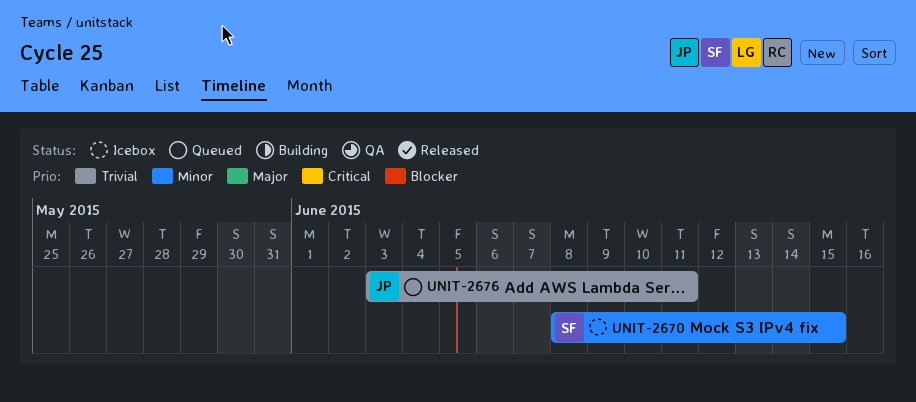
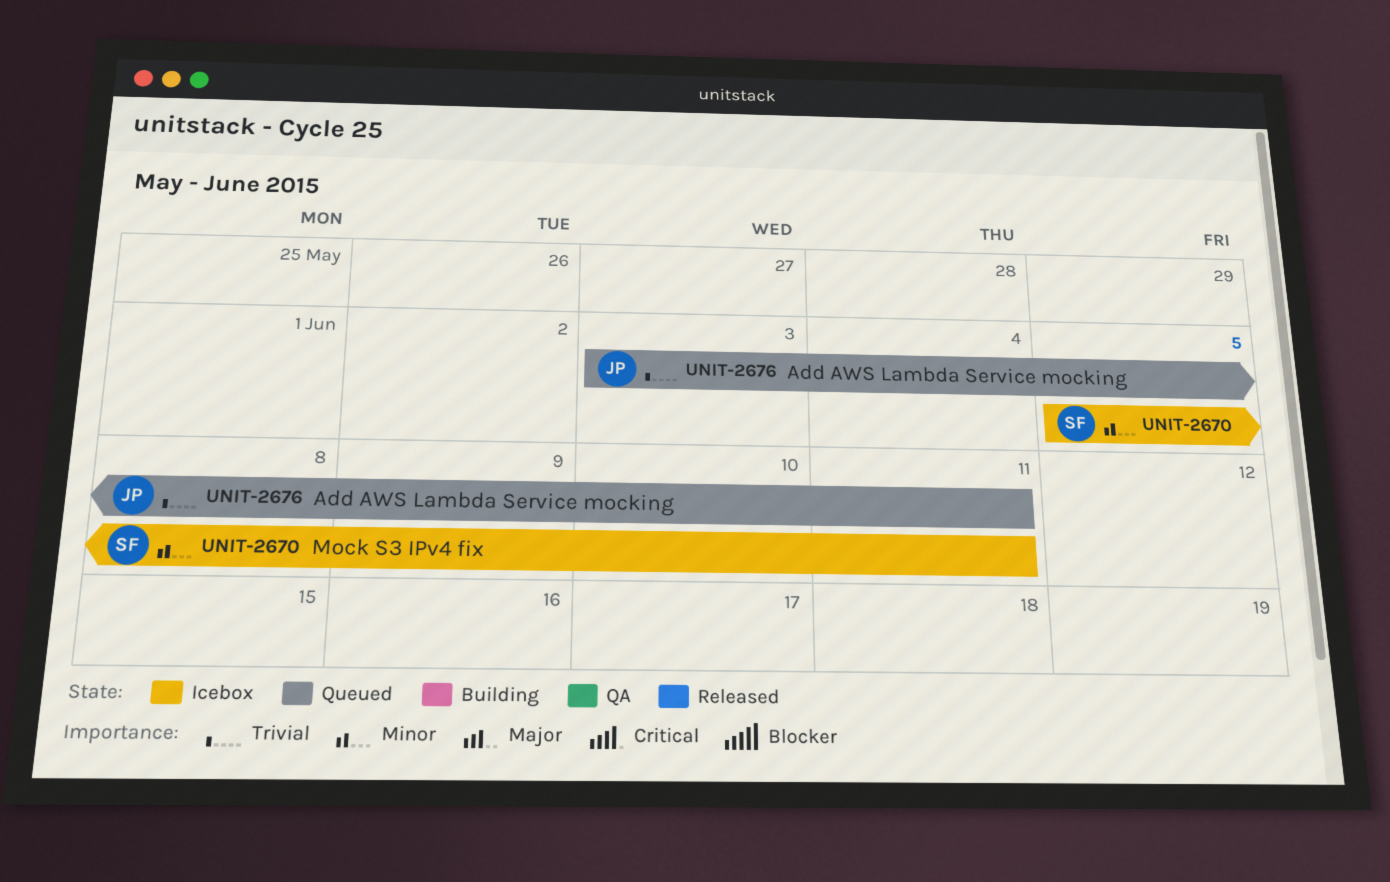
UNIT-2670, start: Jun 8 -> Jun 5
UNIT-2670, due: Jun 15 -> Jun 11

